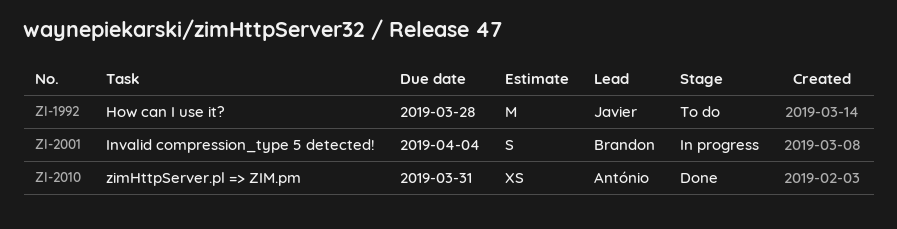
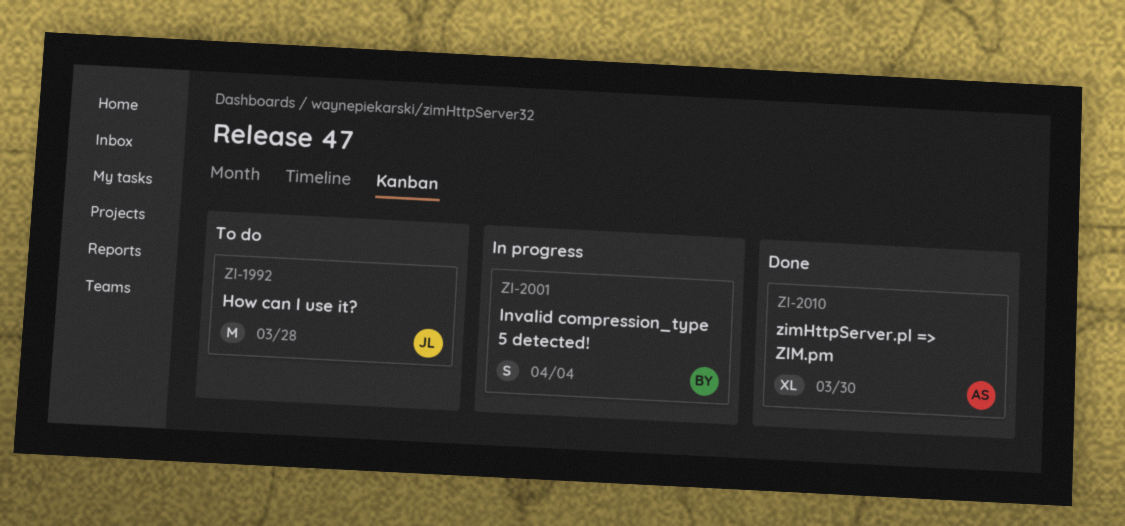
ZI-2010, estimate: XS -> XL
ZI-2010, due: Mar 31 -> Mar 30

